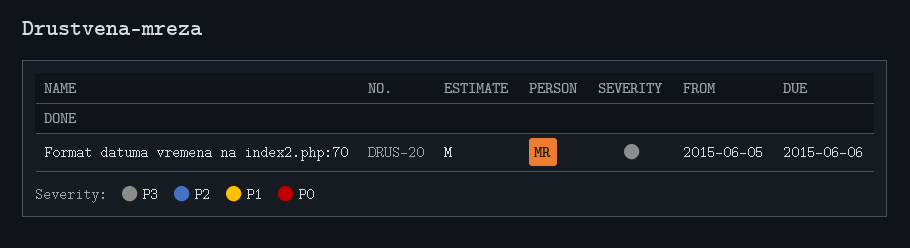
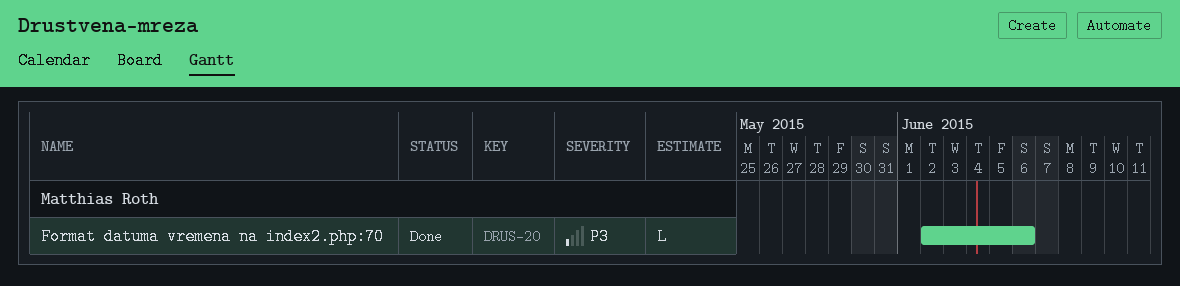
DRUS-20, estimate: M -> L
DRUS-20, start: Jun 5 -> Jun 2

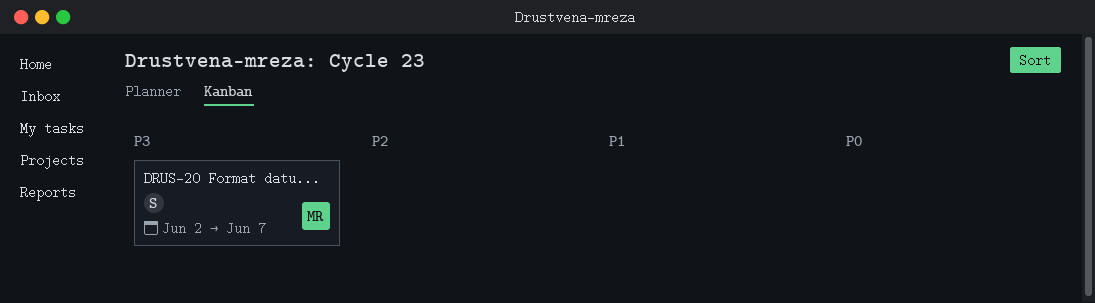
DRUS-20, estimate: L -> S
DRUS-20, due: Jun 6 -> Jun 7

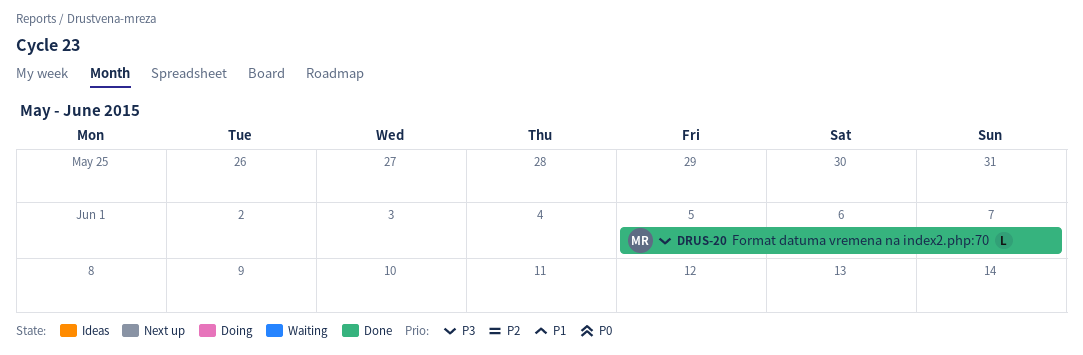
DRUS-20, estimate: S -> L
DRUS-20, start: Jun 2 -> Jun 5

